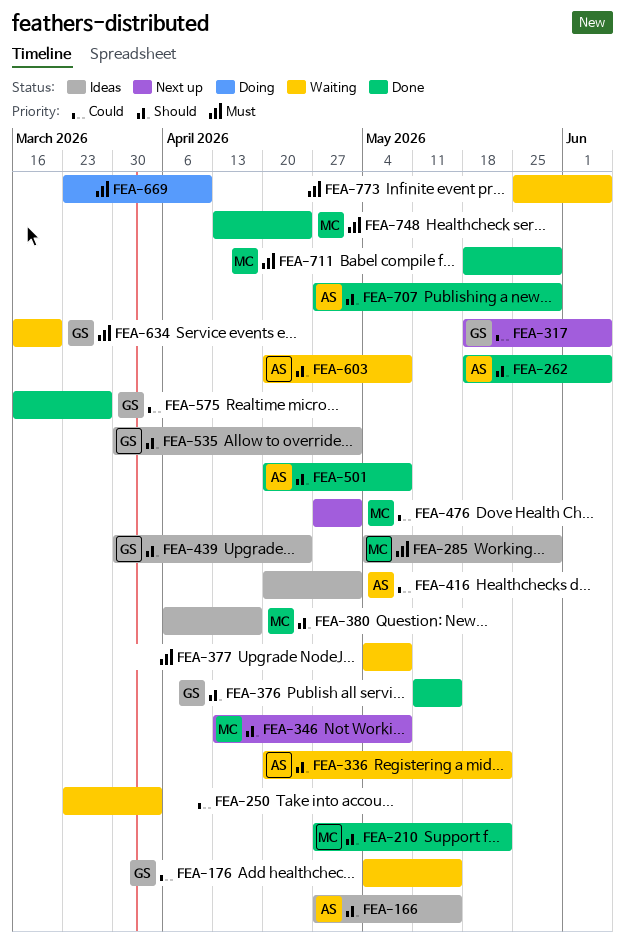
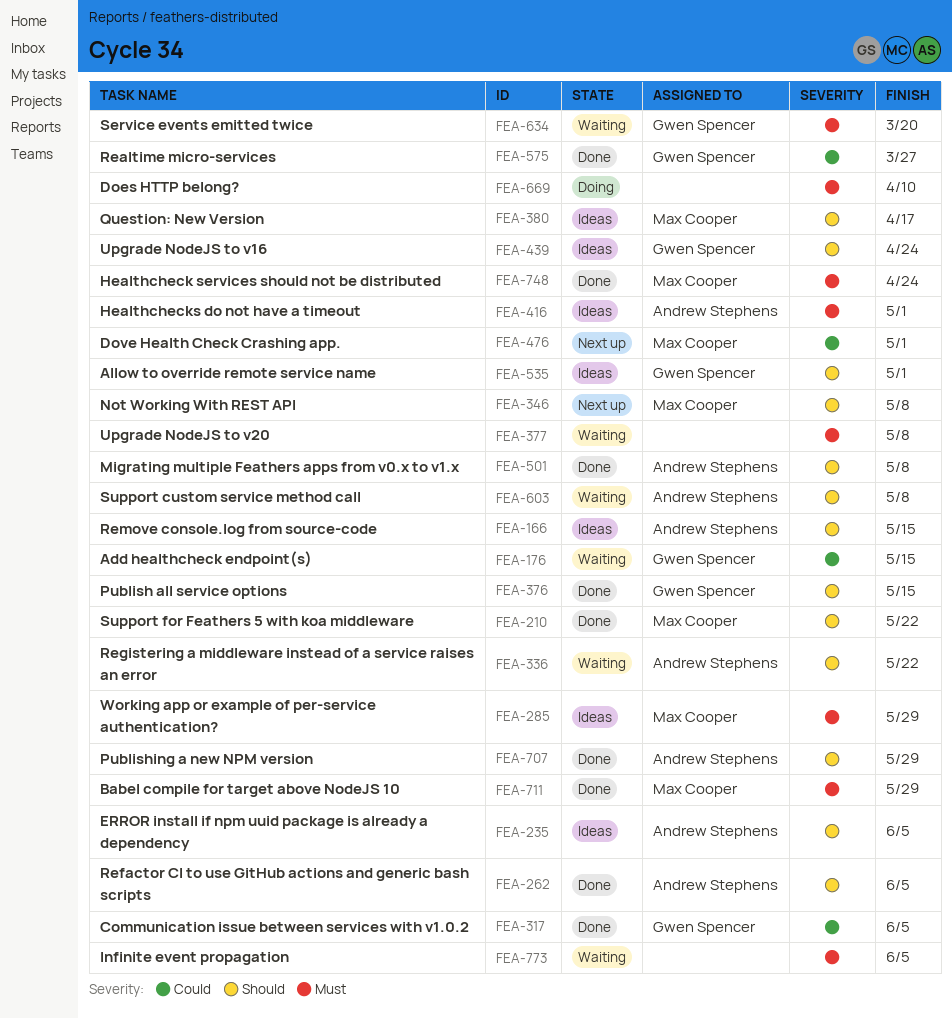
FEA-235: none -> present
FEA-250: present -> none
FEA-317, status: Next up -> Done
FEA-416, priority: Could -> Must

